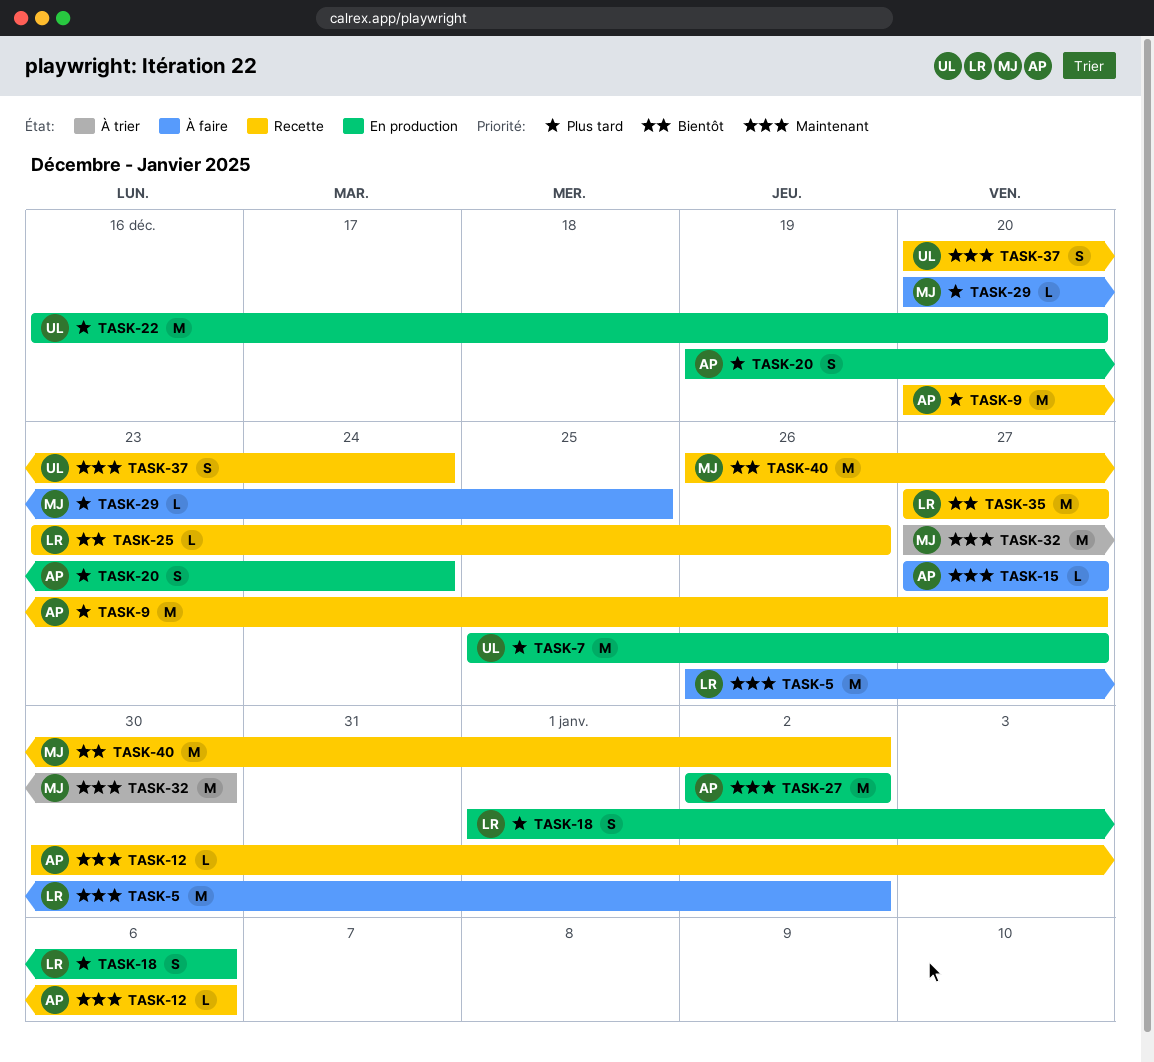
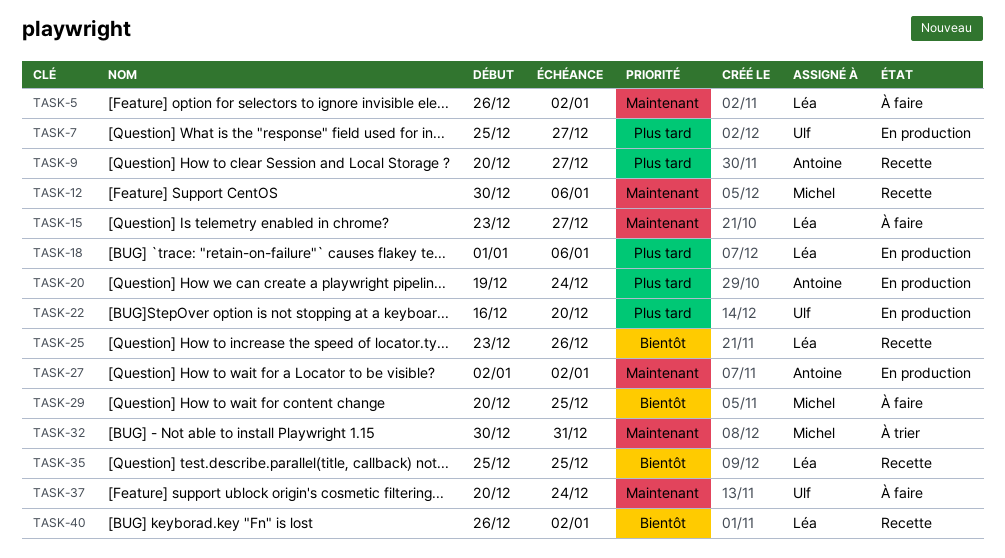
TASK-12, owner: Antoine -> Michel
TASK-15, owner: Antoine -> Léa
TASK-15, start: Dec 27 -> Dec 23
TASK-29, priority: Plus tard -> Bientôt
TASK-32, start: Dec 27 -> Dec 30
TASK-32, due: Dec 30 -> Dec 31
TASK-35, start: Dec 27 -> Dec 25
TASK-35, due: Dec 27 -> Dec 25
TASK-37, status: Recette -> À faire
TASK-40, owner: Michel -> Léa

